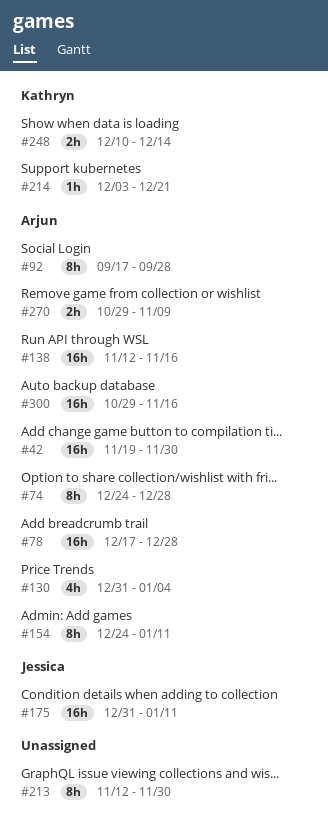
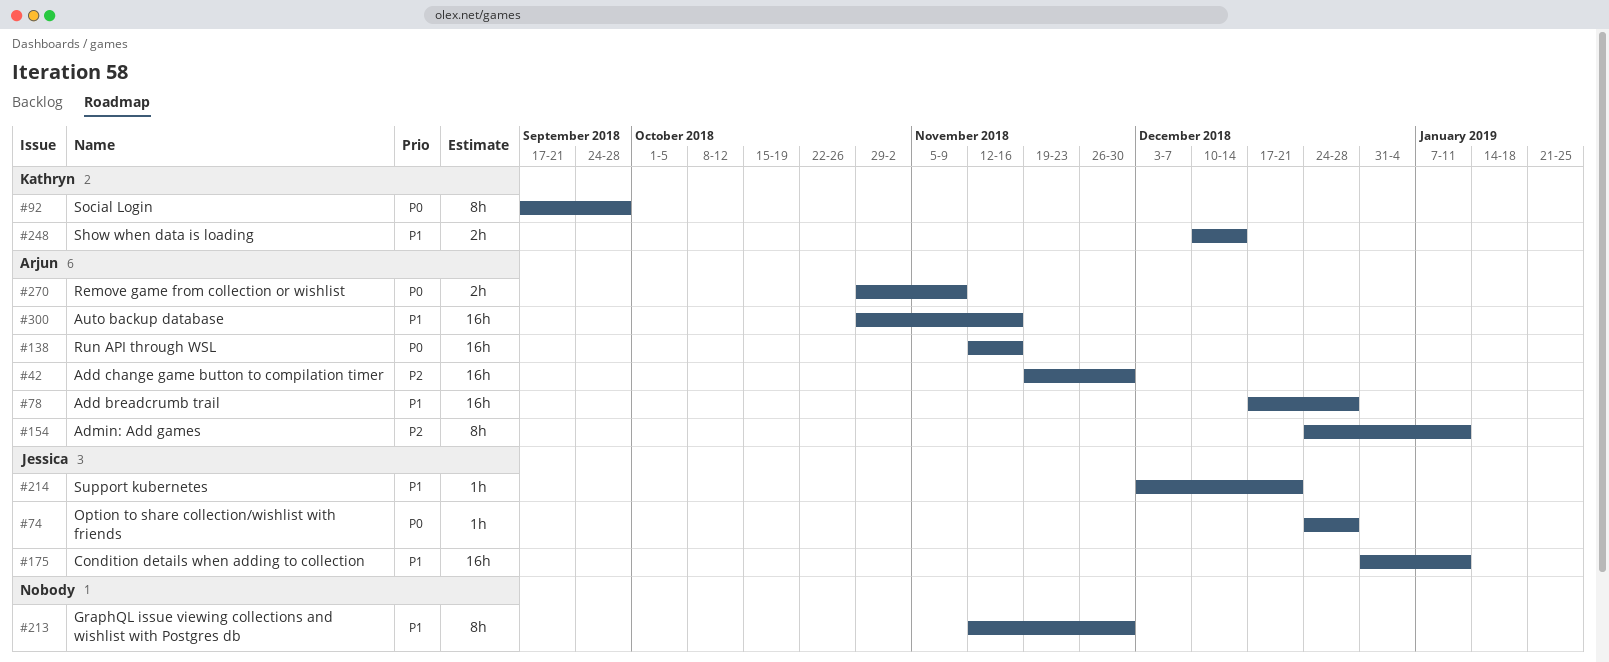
#74, owner: Arjun -> Jessica
#74, estimate: 8h -> 1h
#92, owner: Arjun -> Kathryn
#130: present -> none
#214, owner: Kathryn -> Jessica

